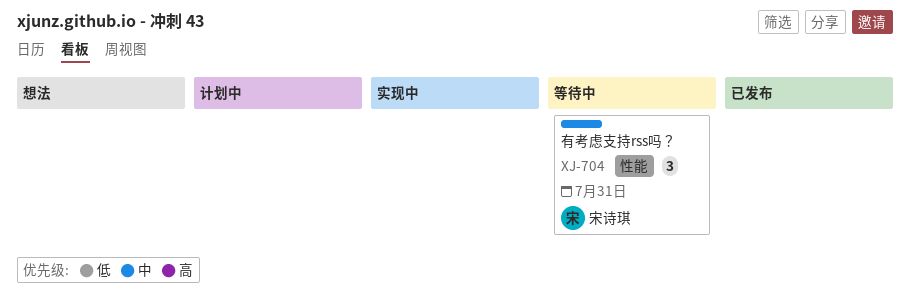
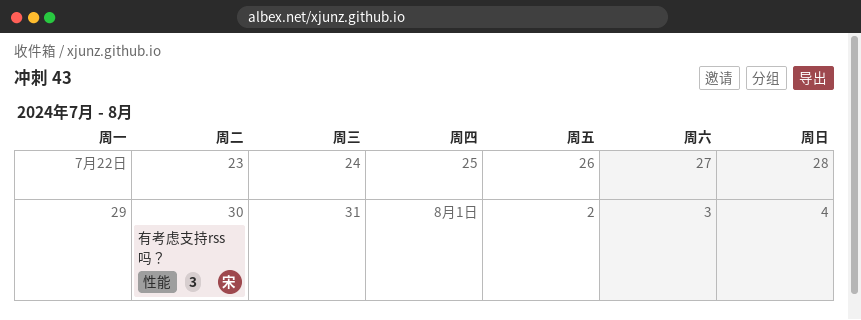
有考虑支持rss吗？, due: Jul 31 -> Jul 30

